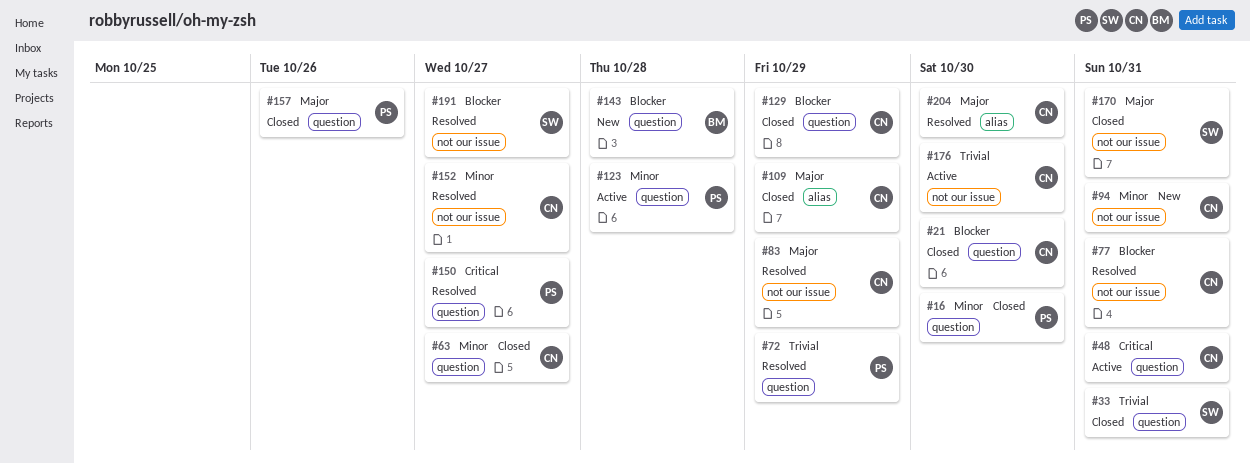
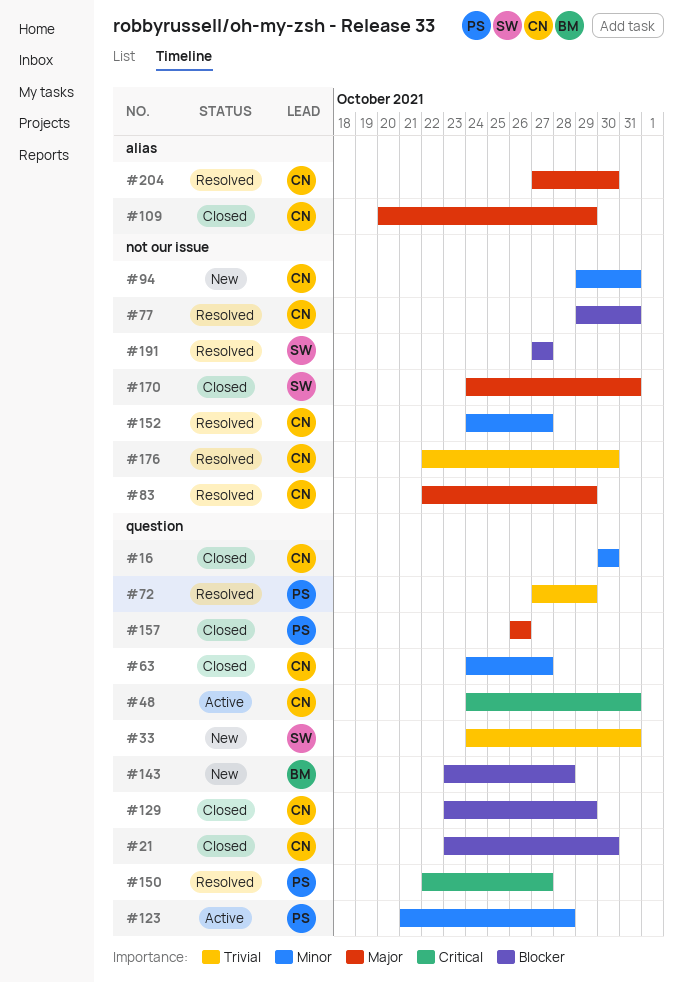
#16, owner: PS -> CN
#33, status: Closed -> New
#176, status: Active -> Resolved

